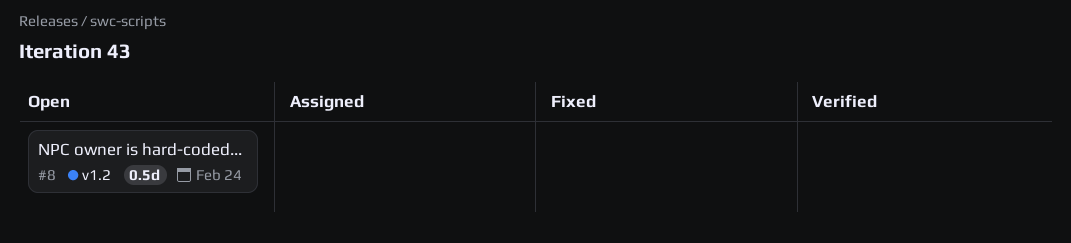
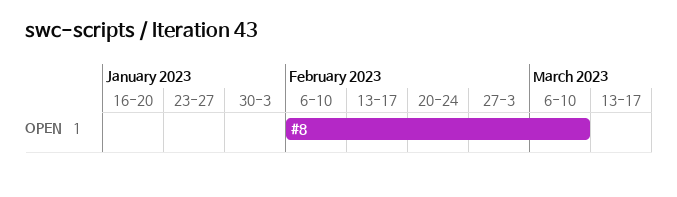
#8, due: Feb 24 -> Mar 10

